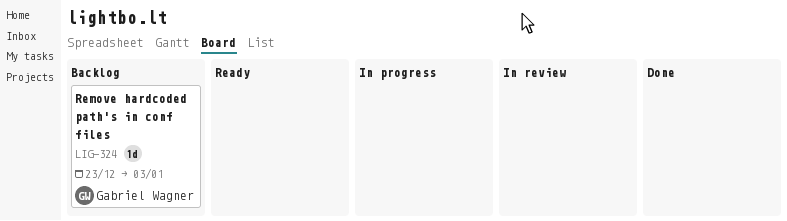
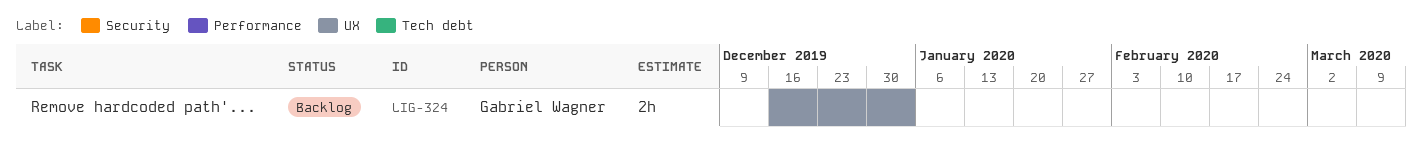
LIG-324, estimate: 1d -> 2h
LIG-324, start: Dec 23 -> Dec 16

